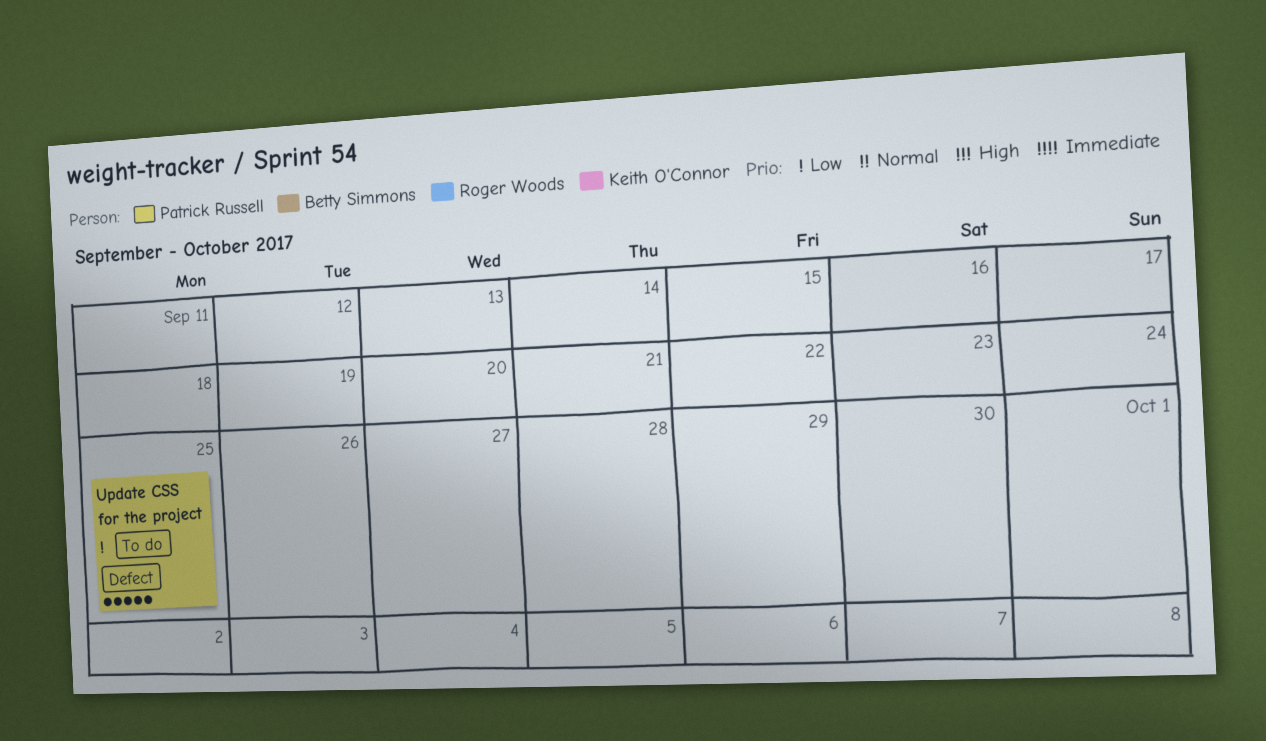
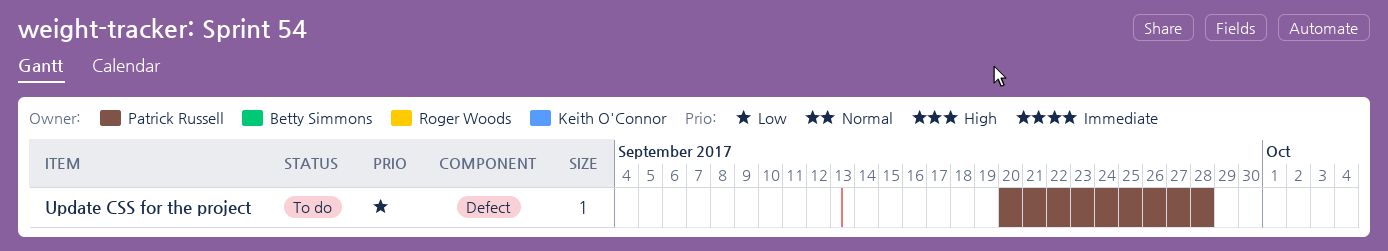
Update CSS for the project, estimate: 5 -> 1
Update CSS for the project, due: Sep 25 -> Sep 28

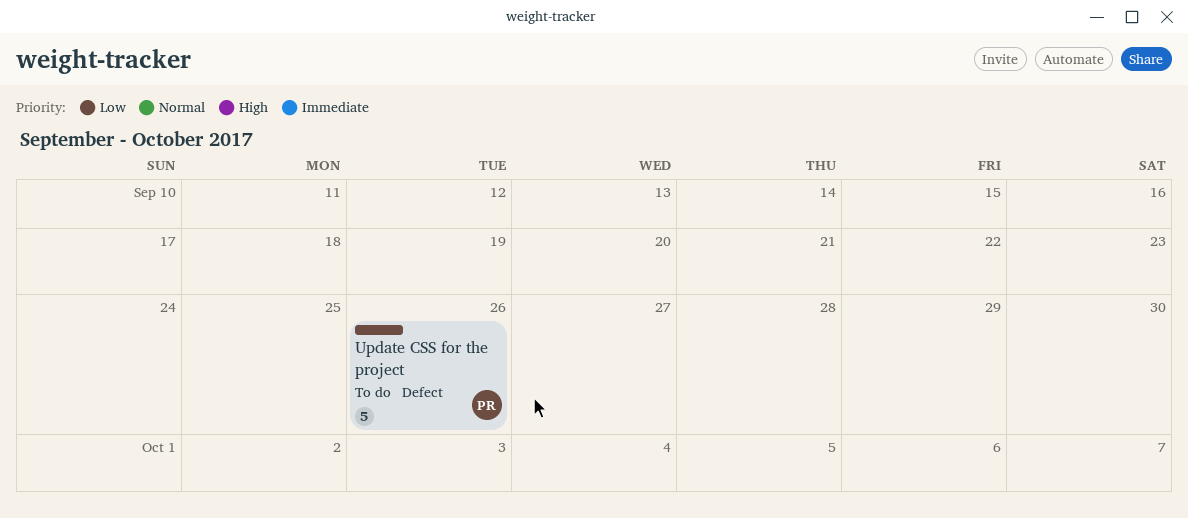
Update CSS for the project, estimate: 1 -> 5
Update CSS for the project, due: Sep 28 -> Sep 26

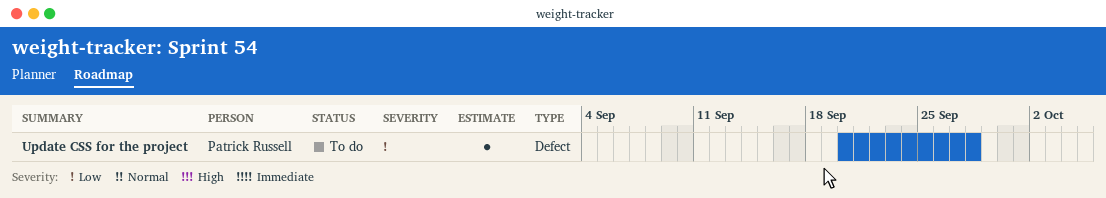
Update CSS for the project, estimate: 5 -> 1
Update CSS for the project, due: Sep 26 -> Sep 28

